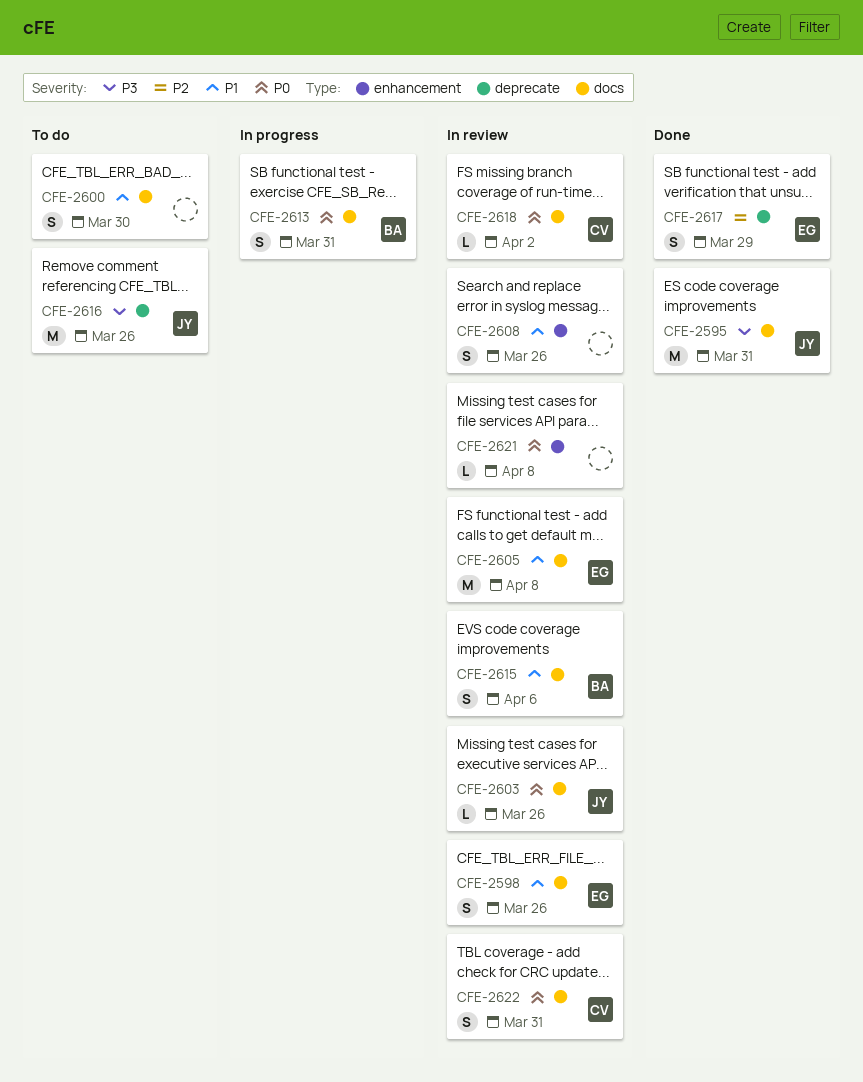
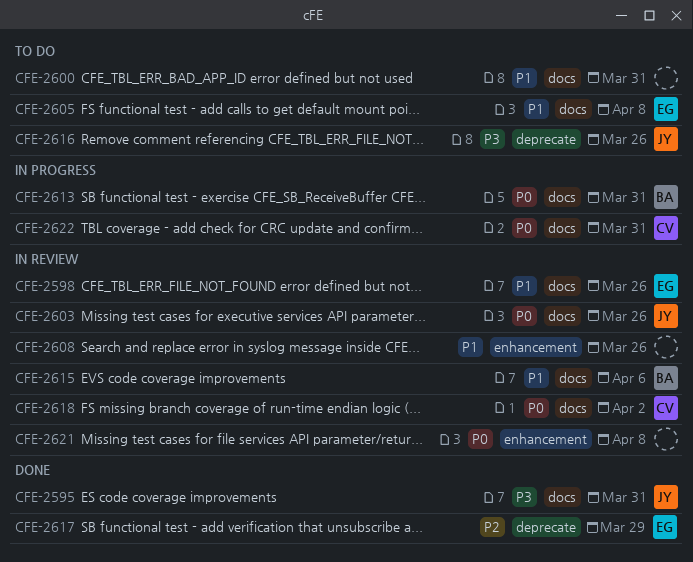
CFE-2600, due: Mar 30 -> Mar 31
CFE-2605, status: In review -> To do
CFE-2622, status: In review -> In progress

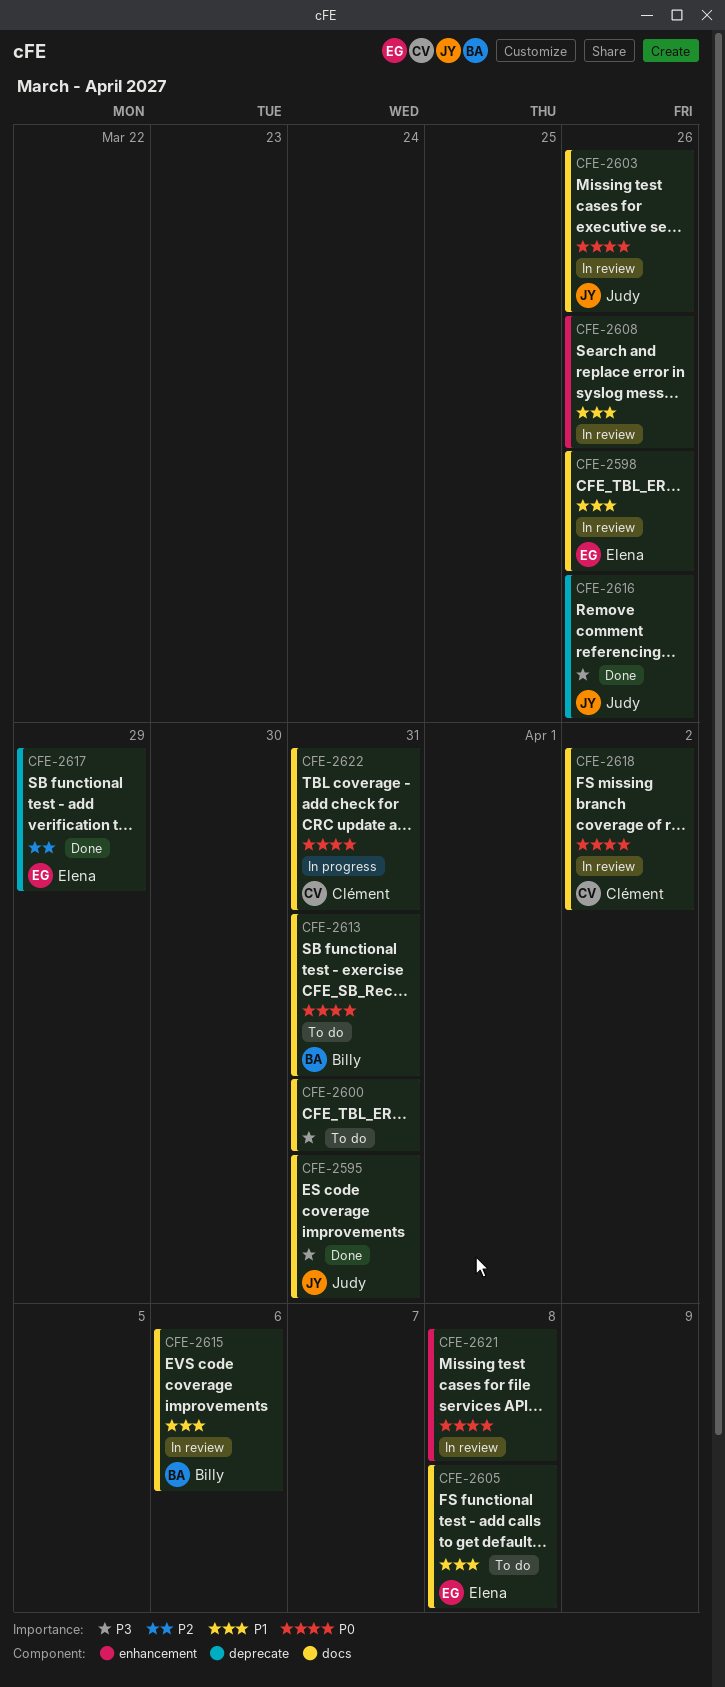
CFE-2600, priority: P1 -> P3
CFE-2613, status: In progress -> To do
CFE-2616, status: To do -> Done

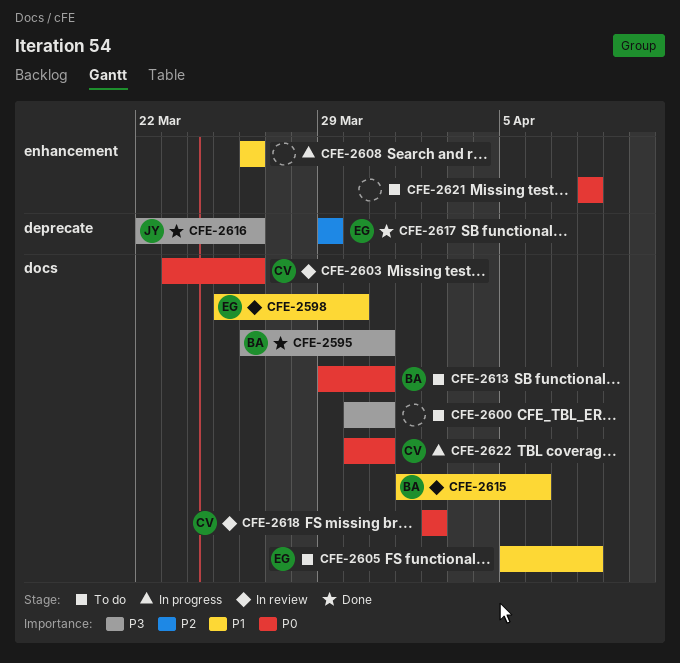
CFE-2595, owner: Judy -> Billy
CFE-2598, due: Mar 26 -> Mar 30
CFE-2603, owner: Judy -> Clément
CFE-2608, status: In review -> In progress
CFE-2621, status: In review -> To do

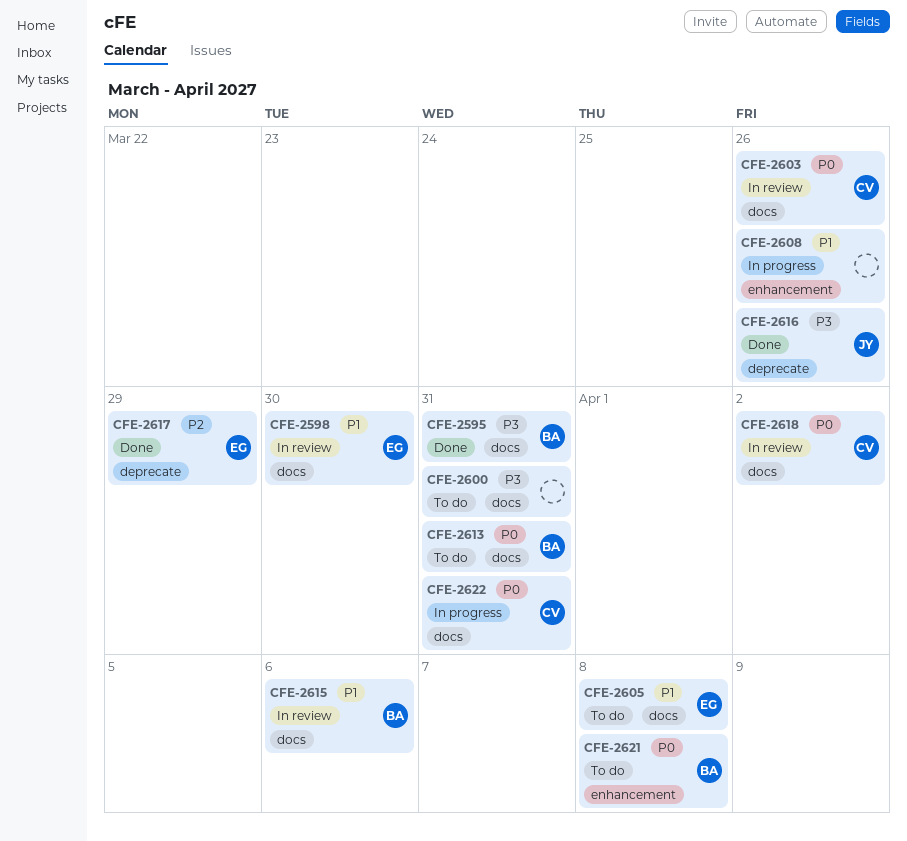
CFE-2621, owner: none -> BA

